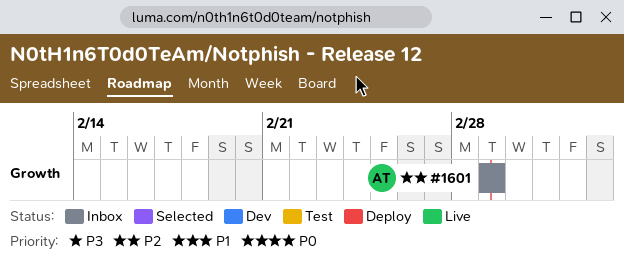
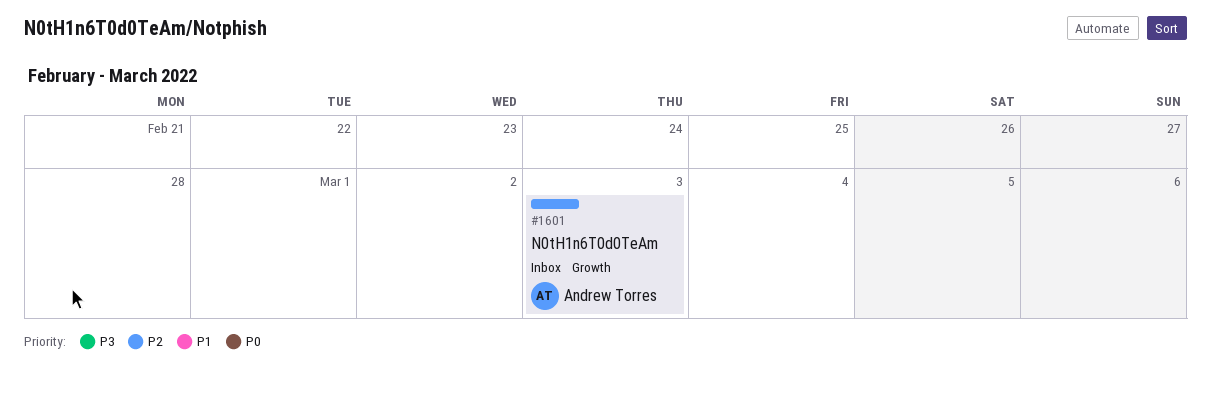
#1601, due: Mar 1 -> Mar 3

